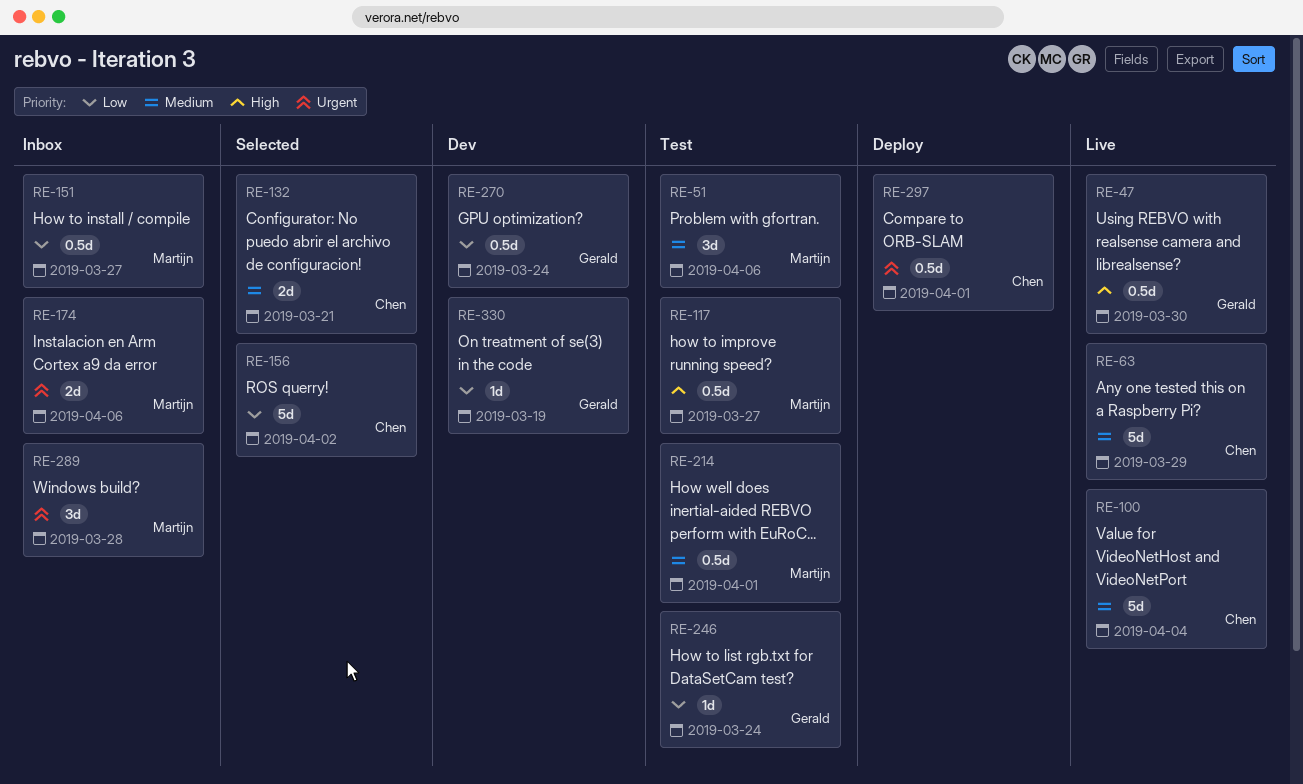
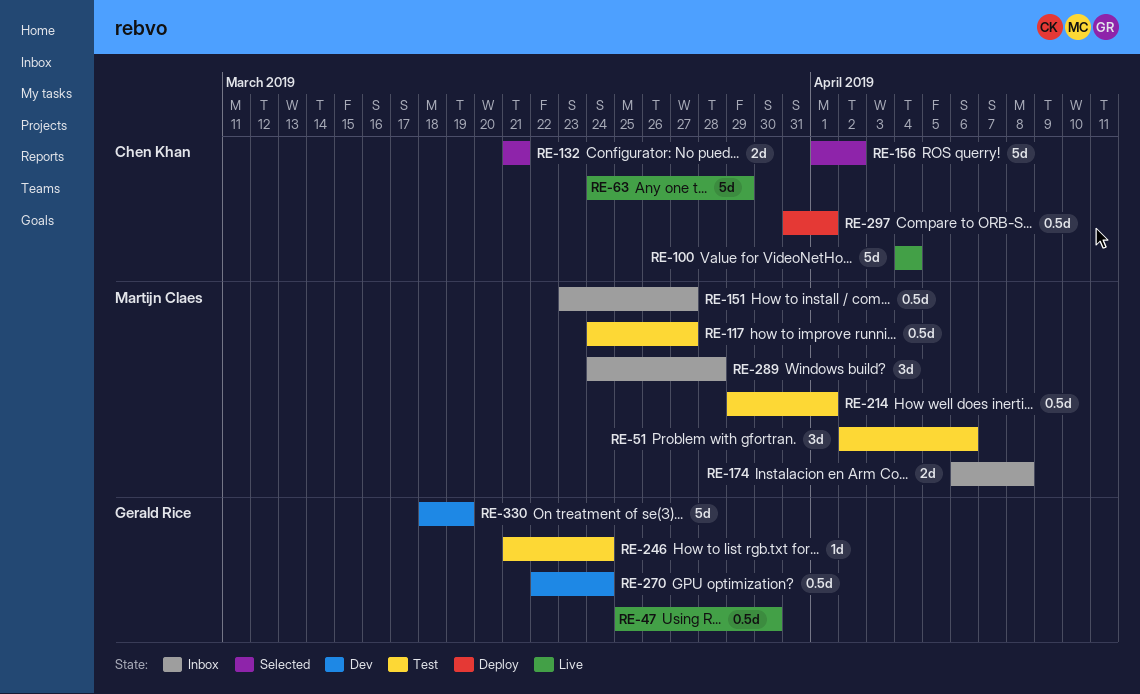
RE-174, due: Apr 6 -> Apr 8
RE-330, estimate: 1d -> 5d

